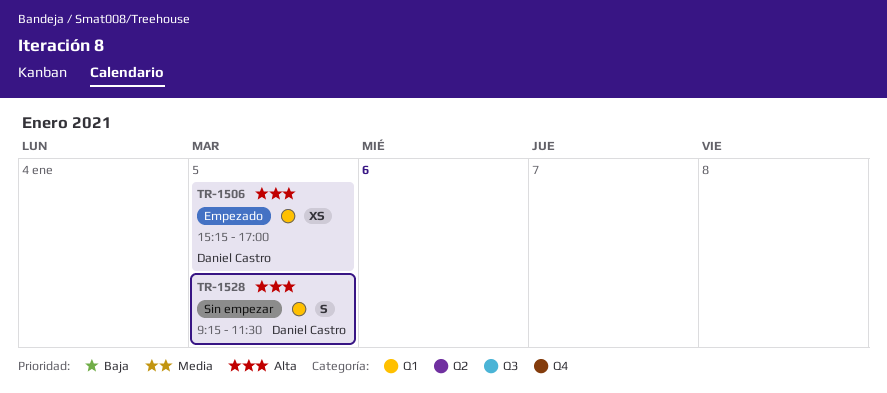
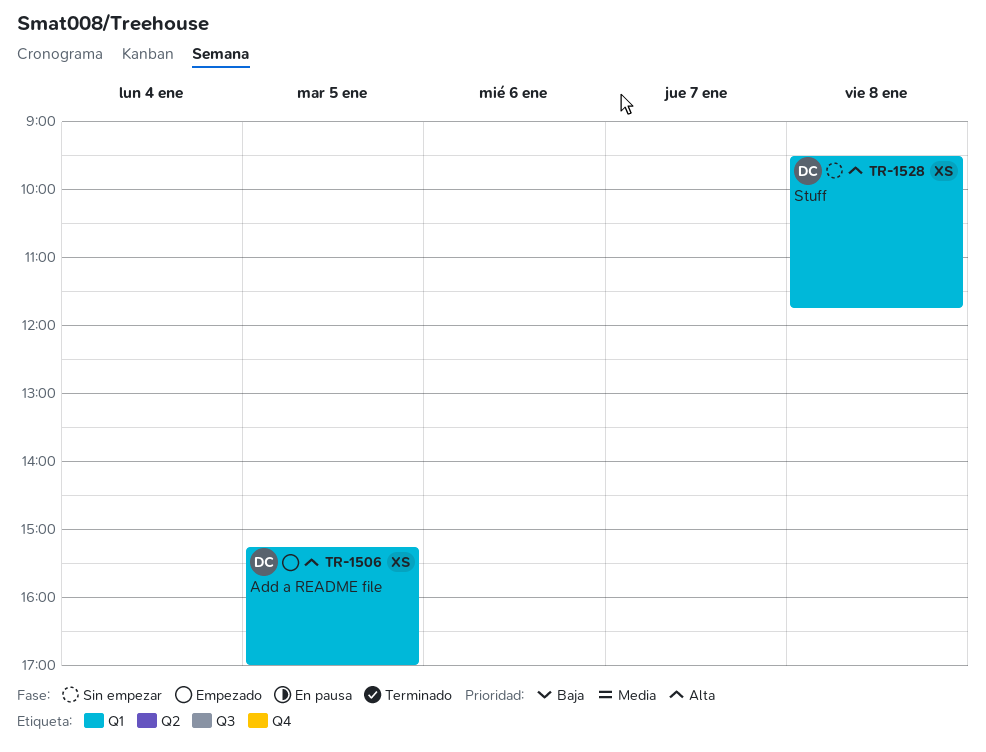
TR-1528, estimate: S -> XS
TR-1528, day: Jan 5 -> Jan 8
TR-1528, begins: 09:15 -> 09:30
TR-1528, ends: 11:30 -> 11:45

